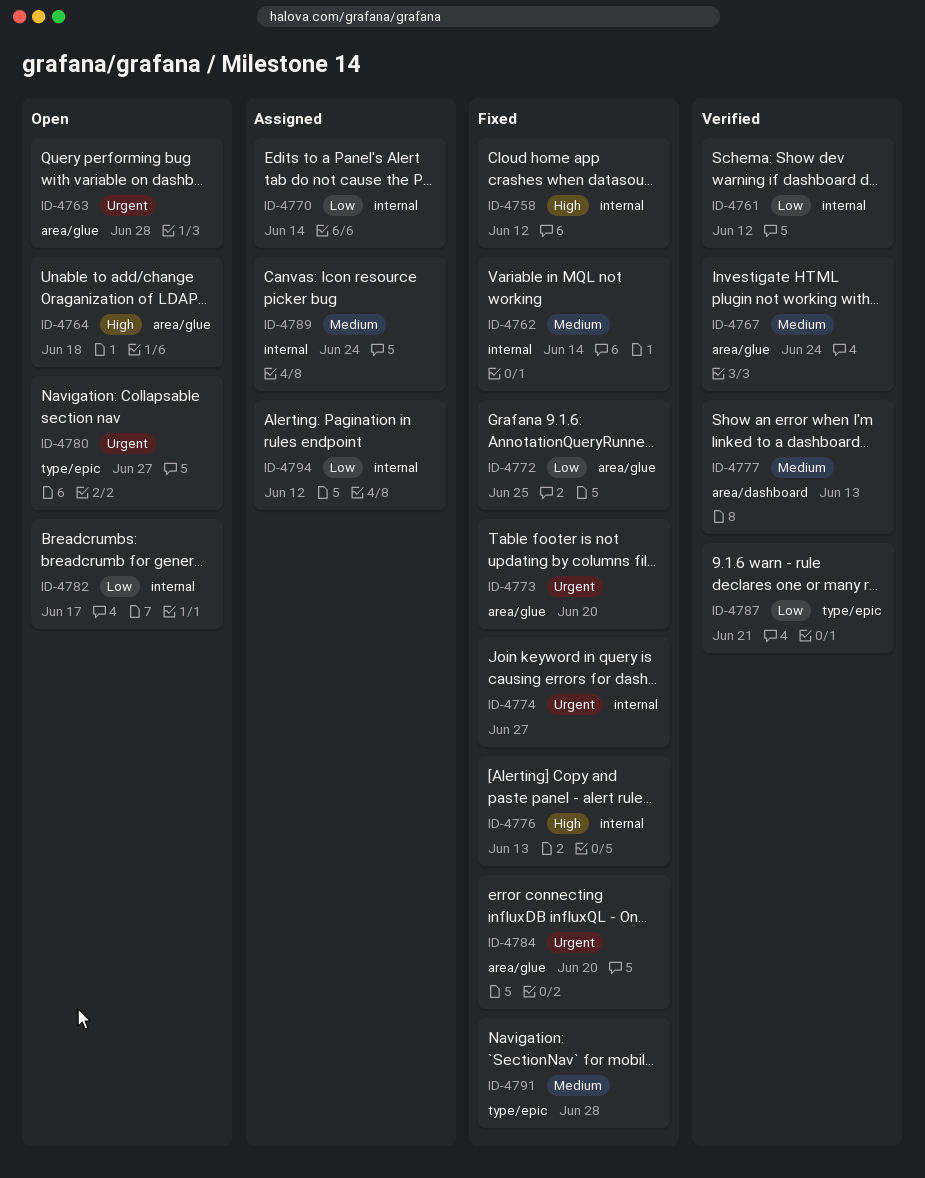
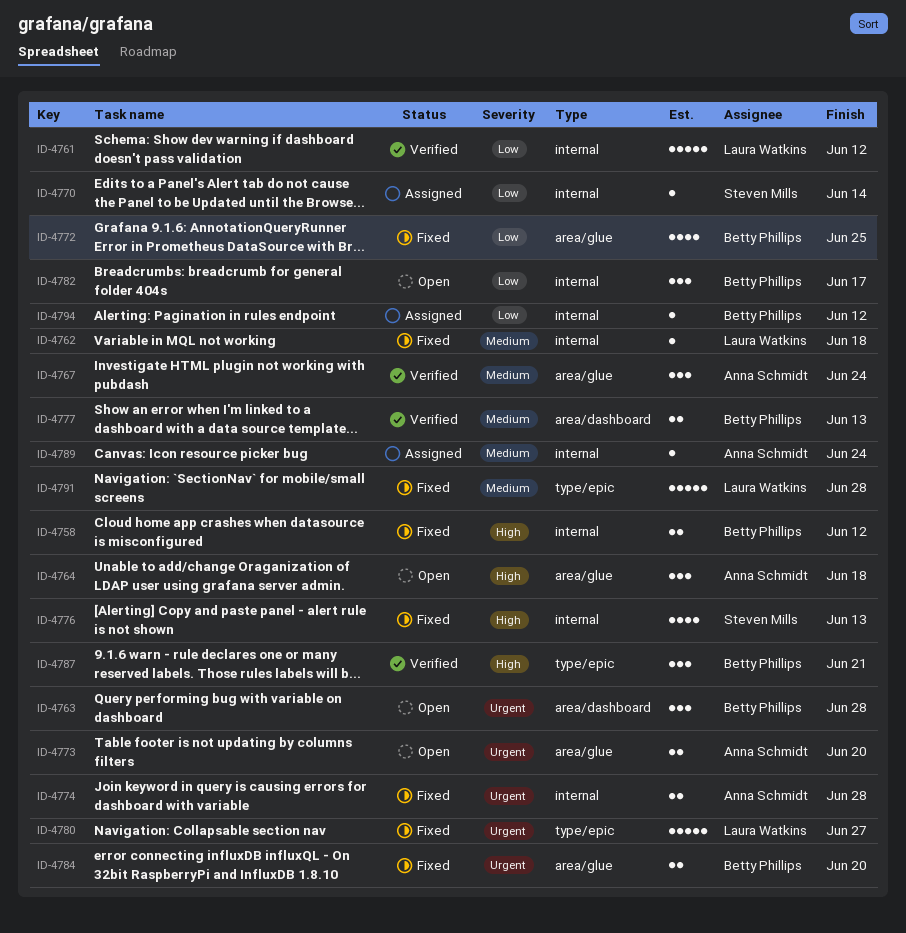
ID-4762, due: Jun 14 -> Jun 18
ID-4763, label: area/glue -> area/dashboard
ID-4773, status: Fixed -> Open
ID-4774, due: Jun 27 -> Jun 28
ID-4780, status: Open -> Fixed
ID-4787, priority: Low -> High

